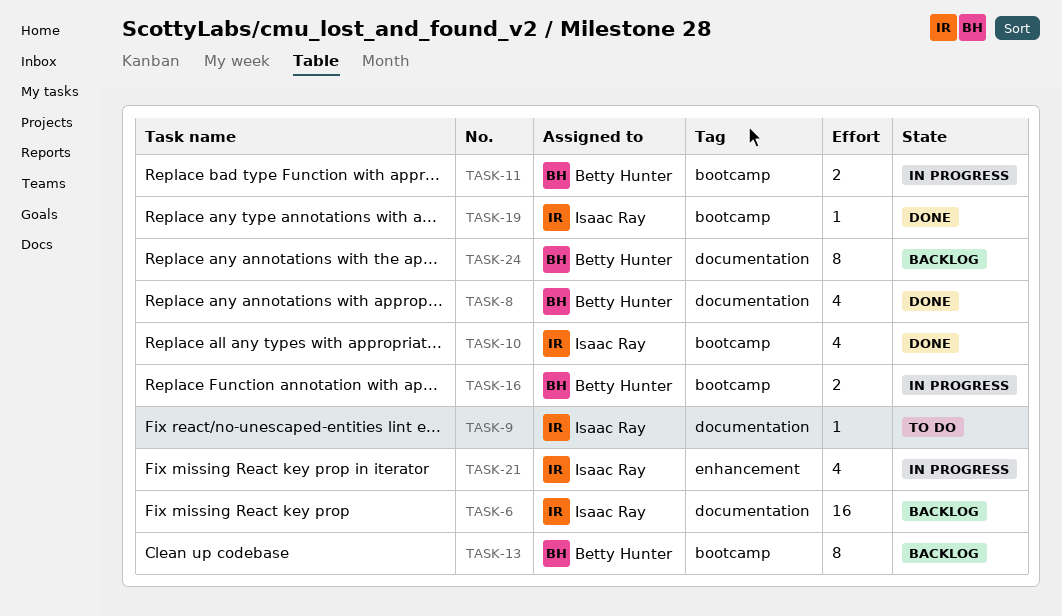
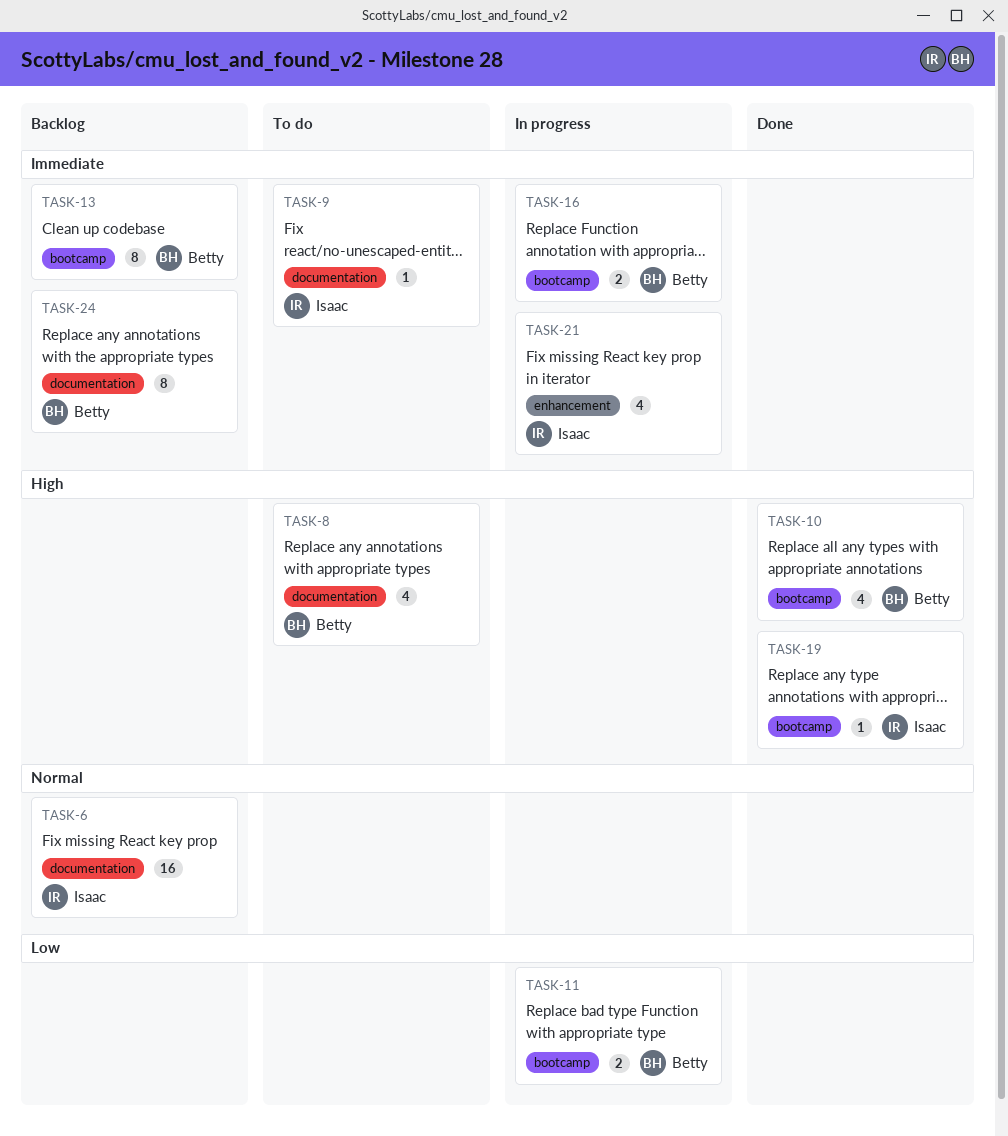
TASK-8, status: Done -> To do
TASK-10, owner: Isaac Ray -> Betty Hunter

